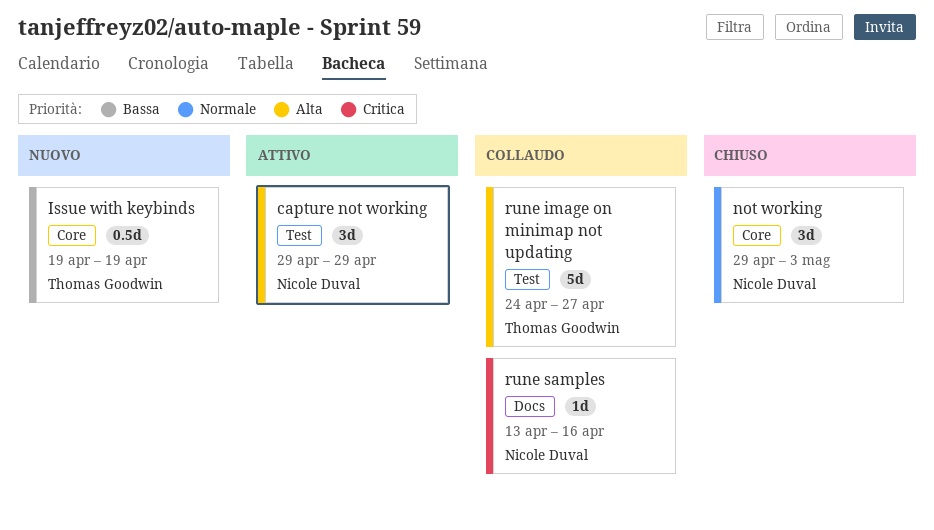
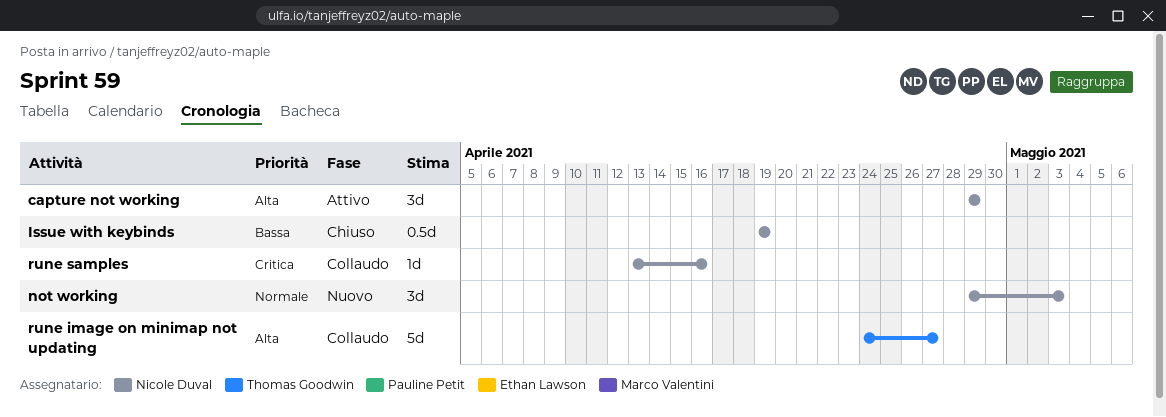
Issue with keybinds, status: Nuovo -> Chiuso
Issue with keybinds, owner: Thomas Goodwin -> Nicole Duval
not working, status: Chiuso -> Nuovo

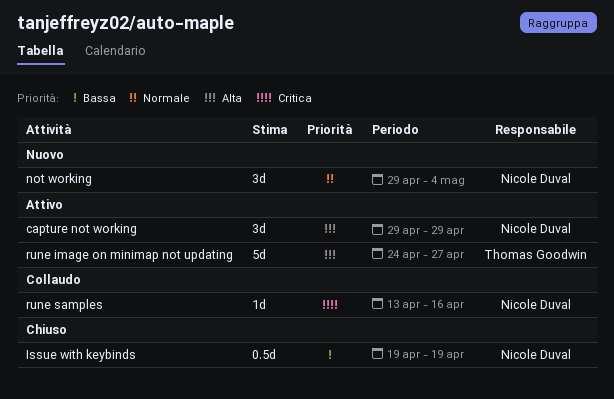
not working, due: May 3 -> May 4
rune image on minimap not updating, status: Collaudo -> Attivo

